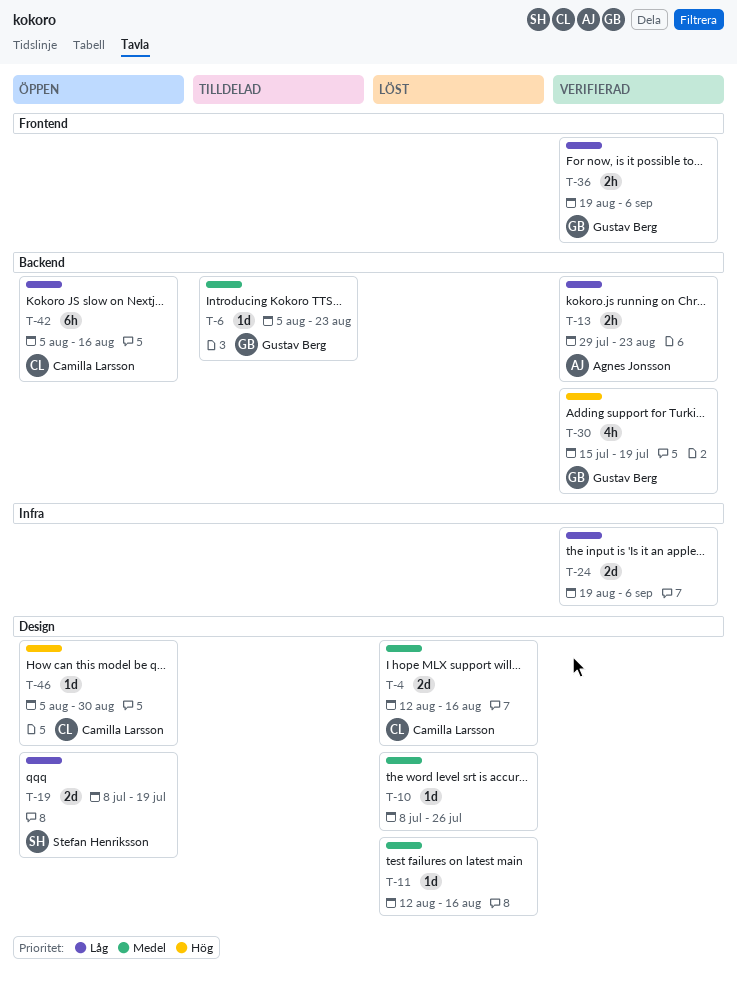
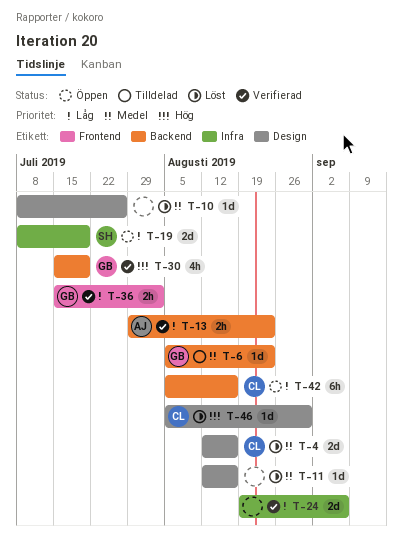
T-19, label: Design -> Infra
T-36, start: Aug 19 -> Jul 15
T-36, due: Sep 6 -> Aug 2
T-46, status: Öppen -> Löst

